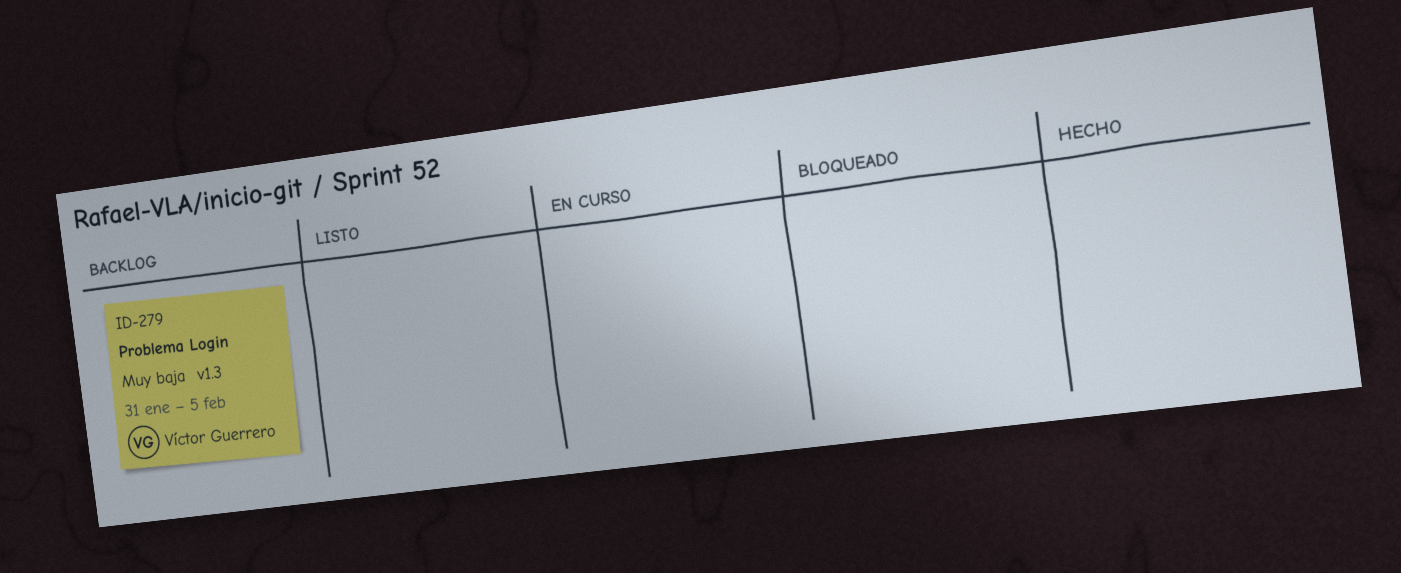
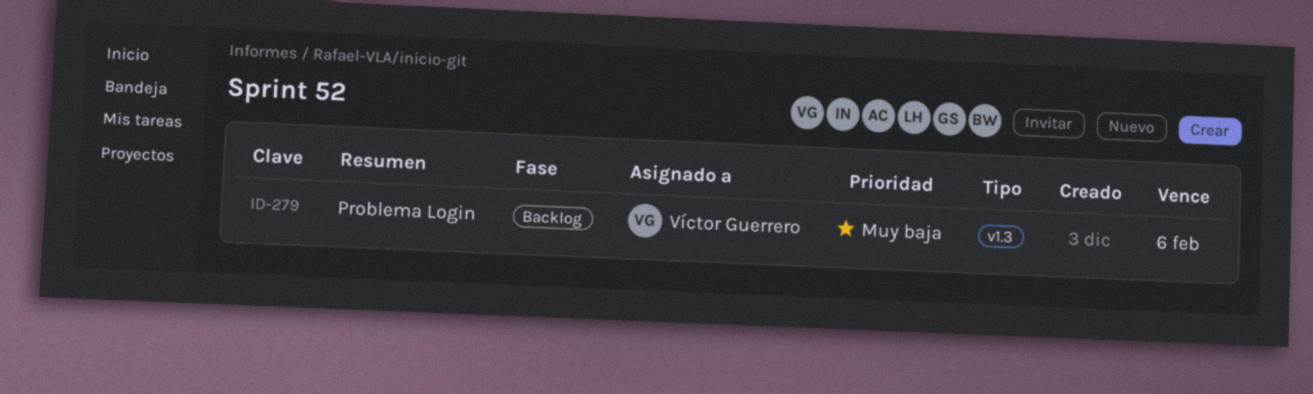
ID-279, due: Feb 5 -> Feb 6

